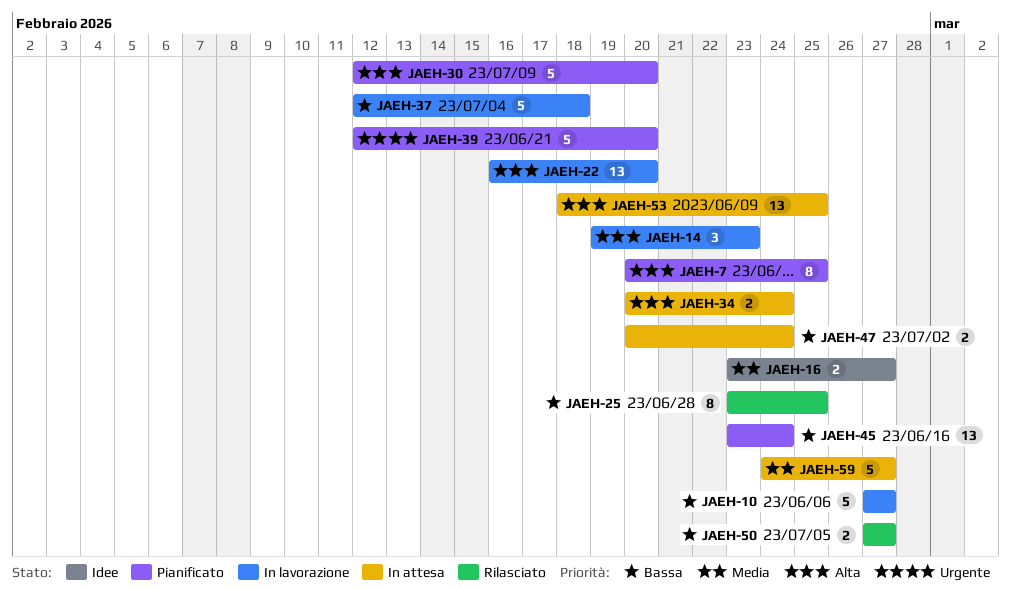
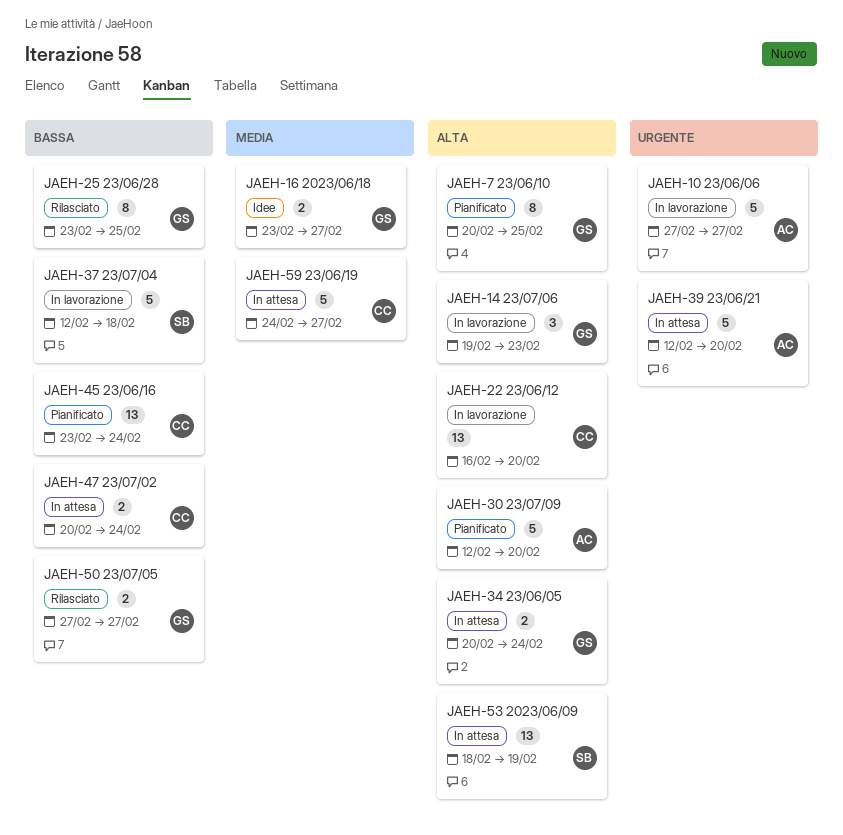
JAEH-10, priority: Bassa -> Urgente
JAEH-39, status: Pianificato -> In attesa
JAEH-53, due: Feb 25 -> Feb 19

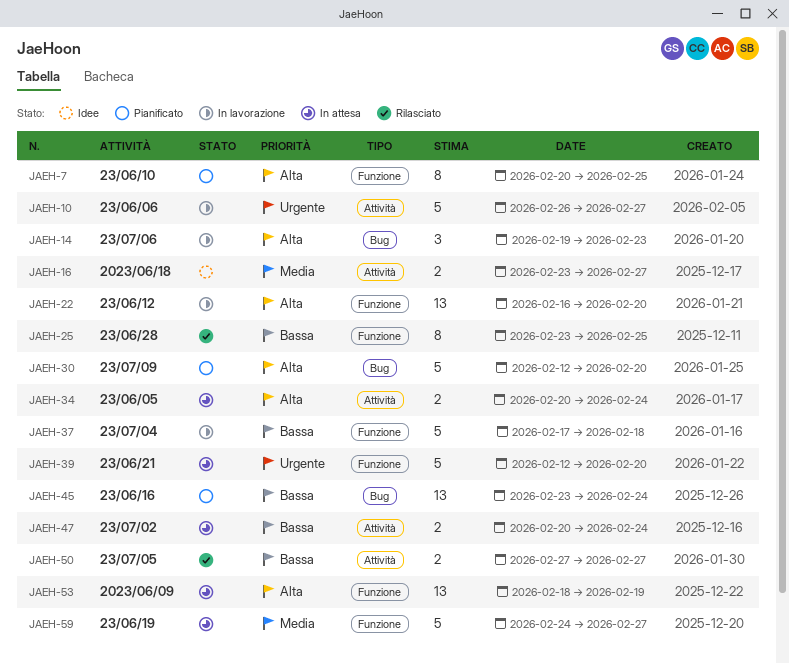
JAEH-10, start: Feb 27 -> Feb 26
JAEH-37, start: Feb 12 -> Feb 17

